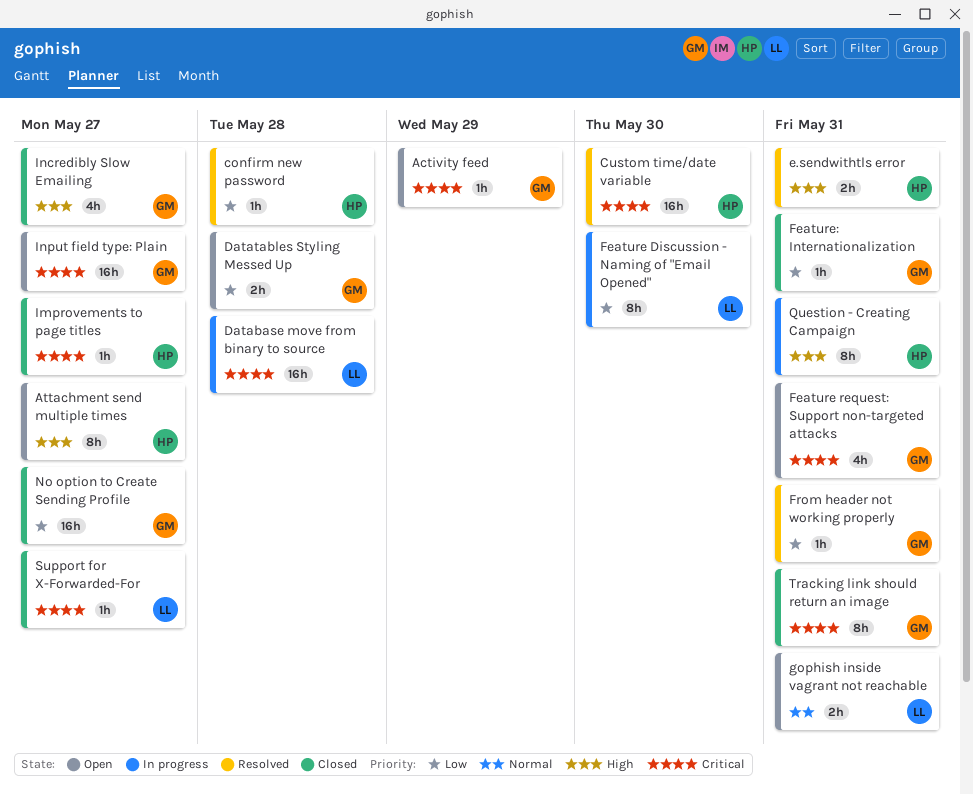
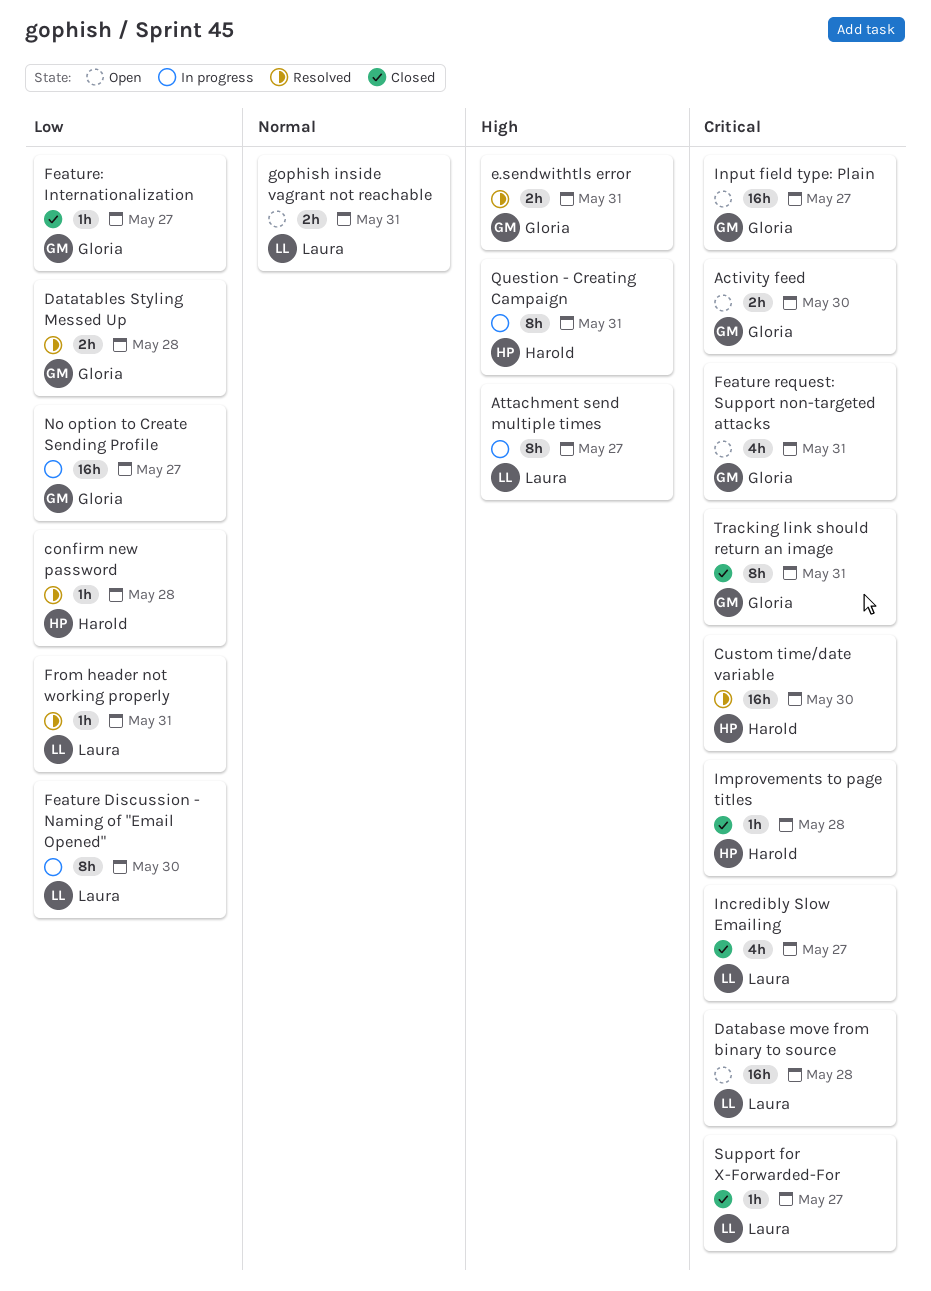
Activity feed, estimate: 1h -> 2h
Activity feed, due: May 29 -> May 30
Attachment send multiple times, status: Open -> In progress
Attachment send multiple times, owner: Harold -> Laura
Database move from binary to source, status: In progress -> Open
Datatables Styling Messed Up, status: Open -> Resolved
e.sendwithtls error, owner: Harold -> Gloria
Feature: Internationalization, due: May 31 -> May 27
From header not working properly, owner: Gloria -> Laura
Improvements to page titles, due: May 27 -> May 28
Incredibly Slow Emailing, owner: Gloria -> Laura
Incredibly Slow Emailing, priority: High -> Critical
No option to Create Sending Profile, status: Closed -> In progress

